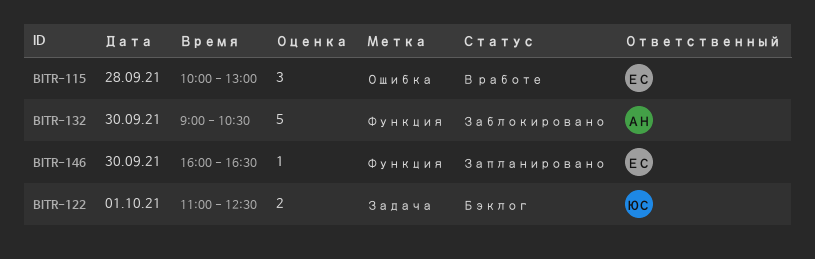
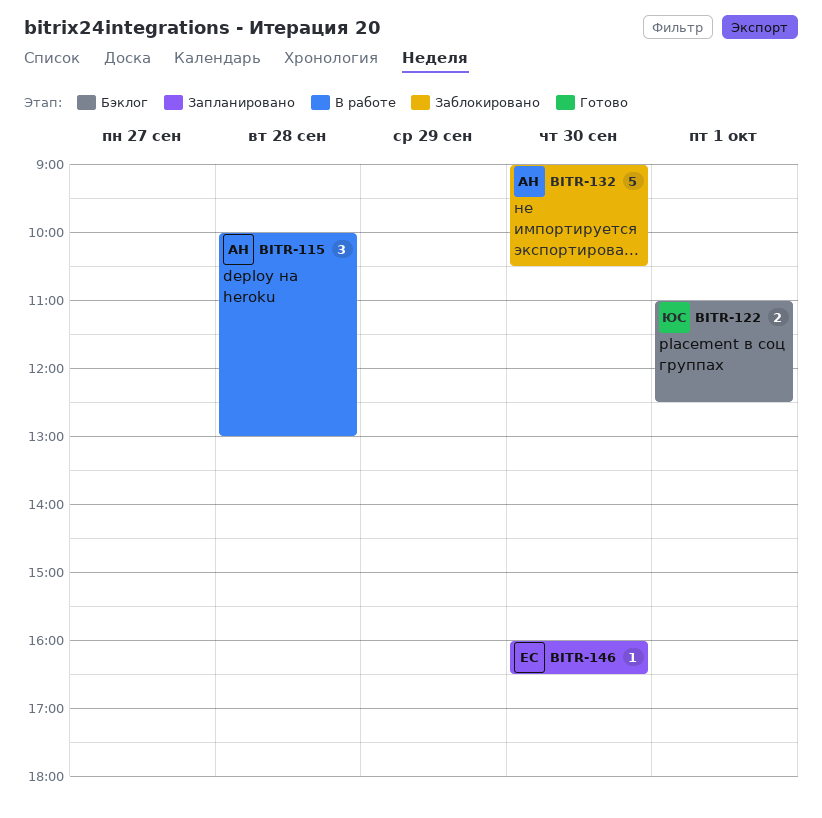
BITR-115, owner: ЕС -> АН

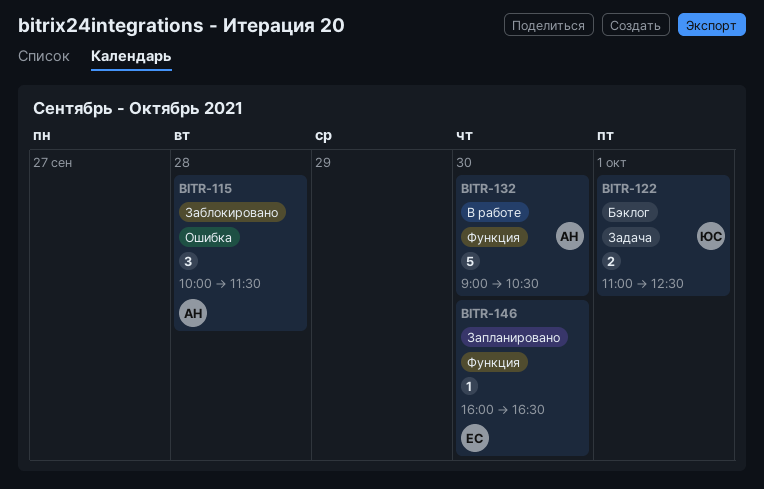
BITR-115, status: В работе -> Заблокировано
BITR-115, ends: 13:00 -> 11:30
BITR-132, status: Заблокировано -> В работе

